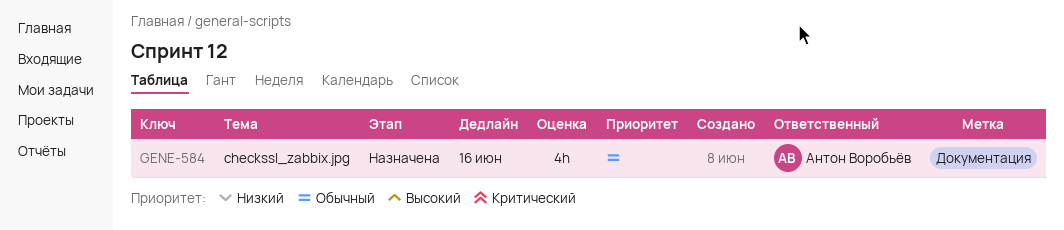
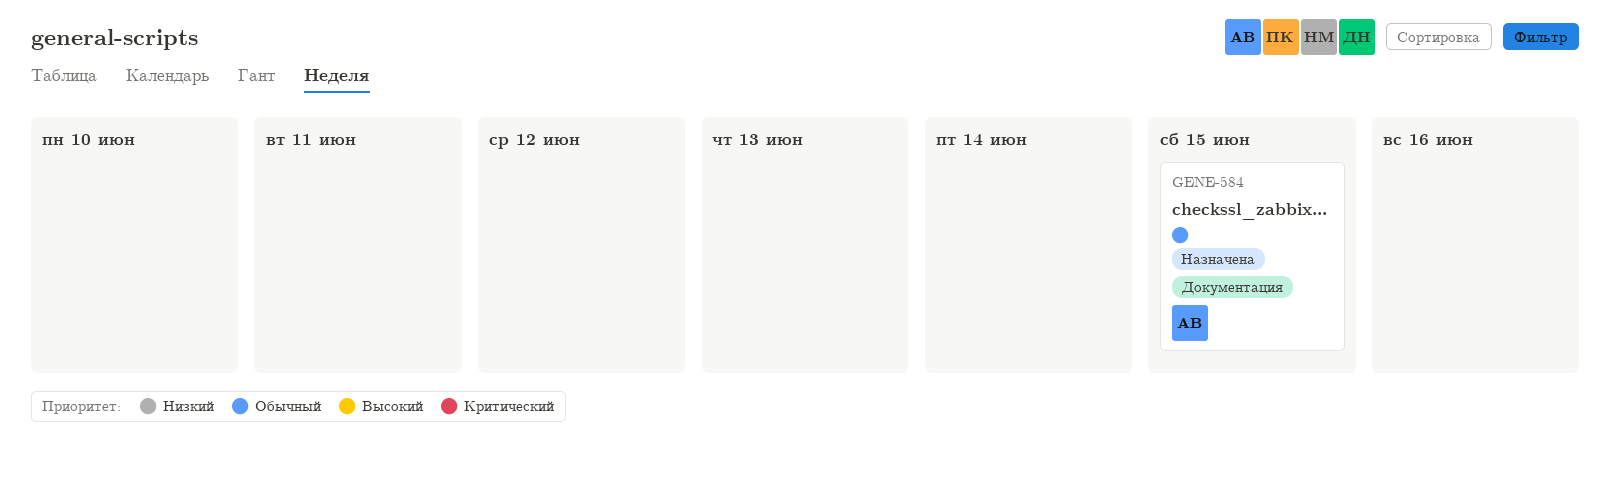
GENE-584, due: Jun 16 -> Jun 15

